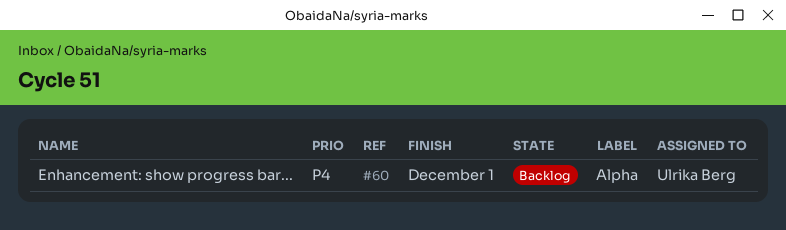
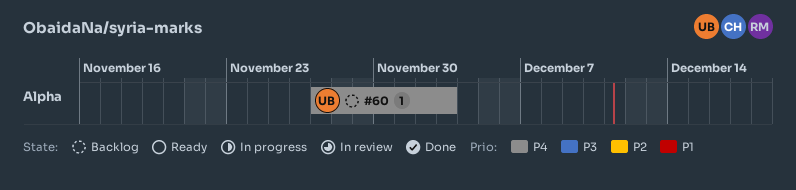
#60, due: Dec 1 -> Dec 3

